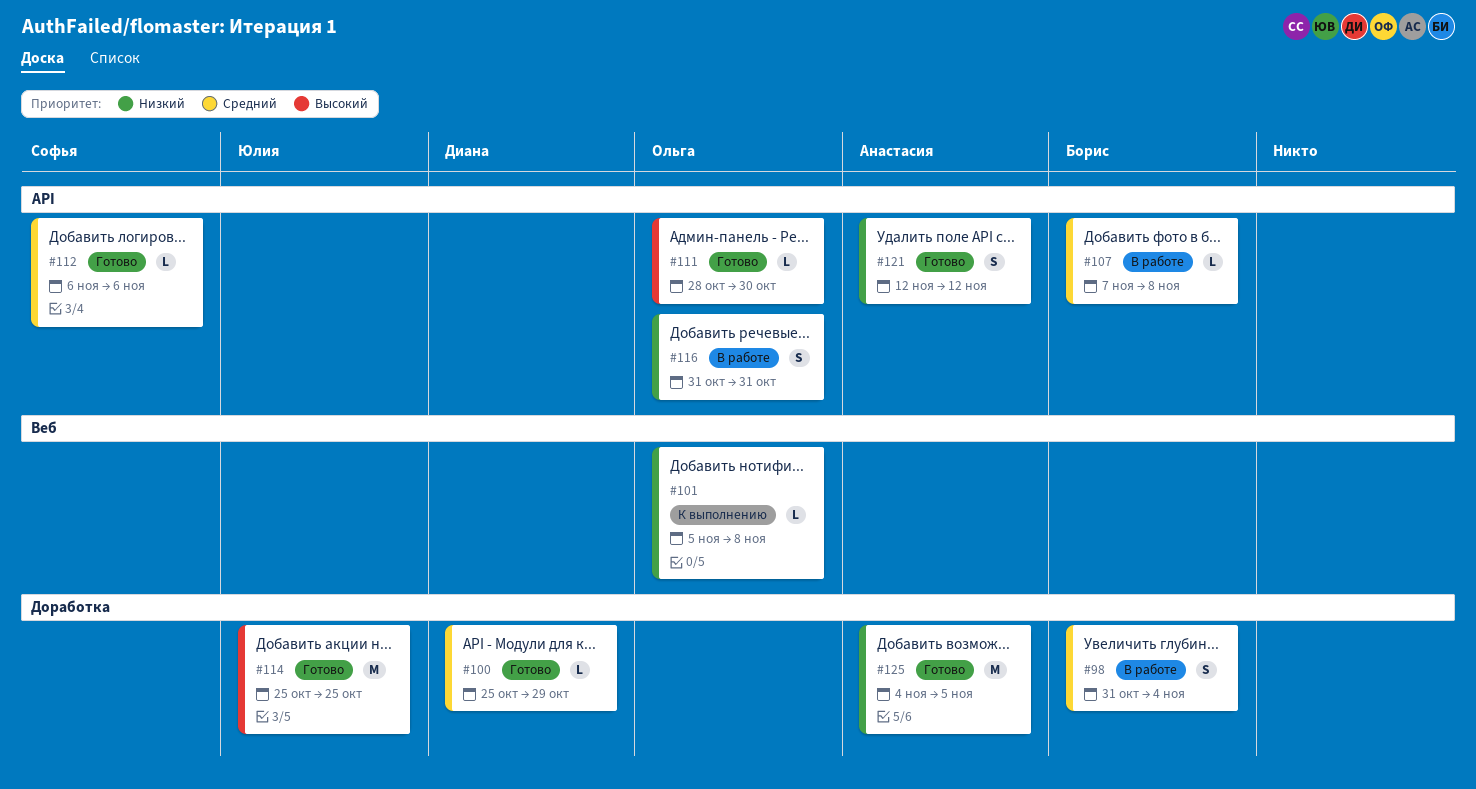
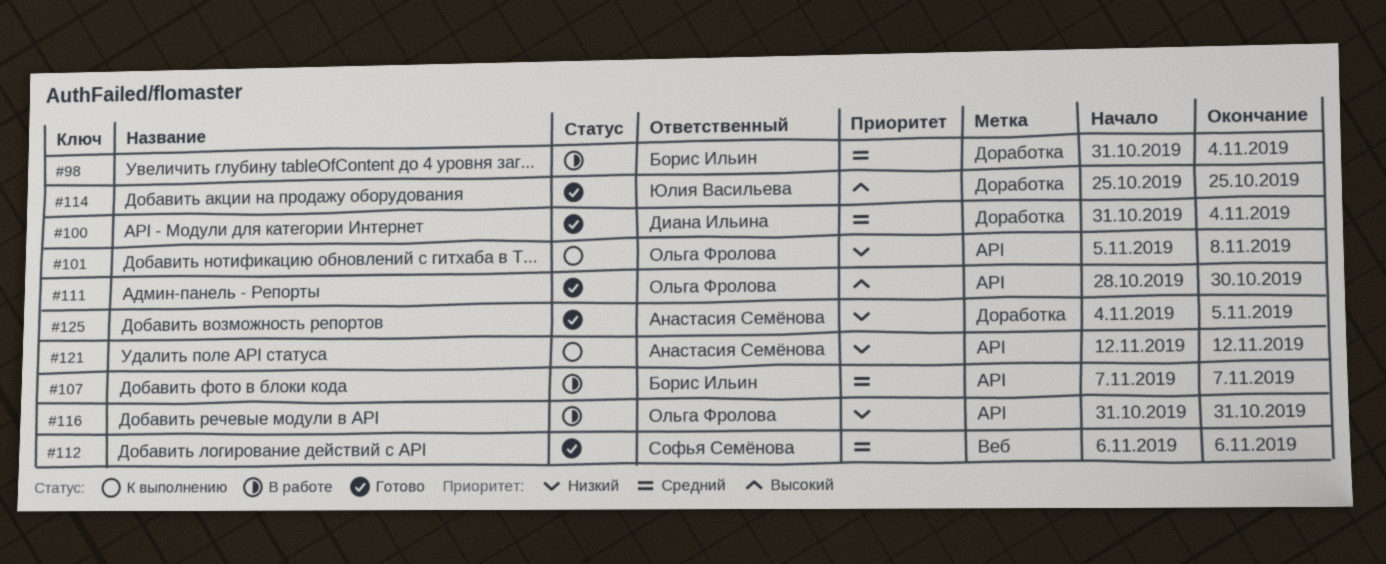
#100, start: Oct 25 -> Oct 31
#100, due: Oct 29 -> Nov 4
#101, label: Веб -> API
#107, due: Nov 8 -> Nov 7
#112, label: API -> Веб
#121, status: Готово -> К выполнению

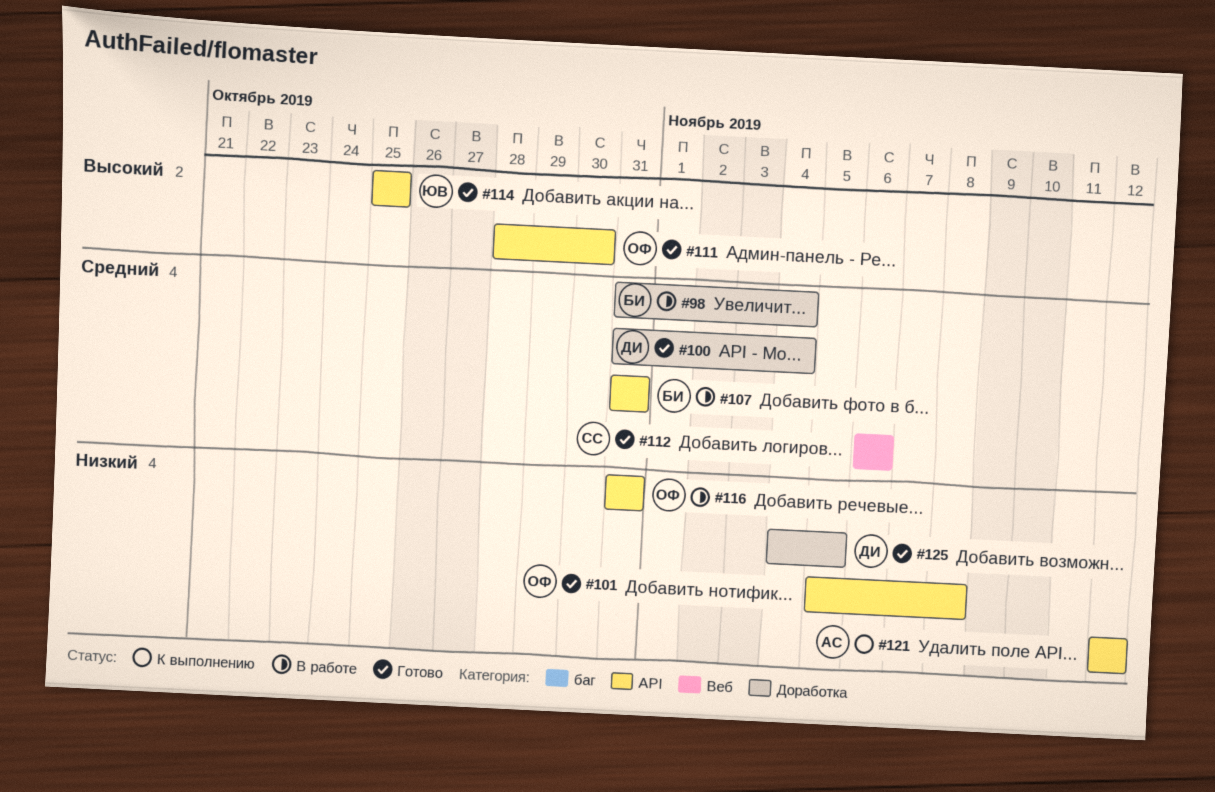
#101, status: К выполнению -> Готово
#107, start: Nov 7 -> Oct 31
#107, due: Nov 7 -> Oct 31
#114, label: Доработка -> API
#125, owner: Анастасия Семёнова -> Диана Ильина

